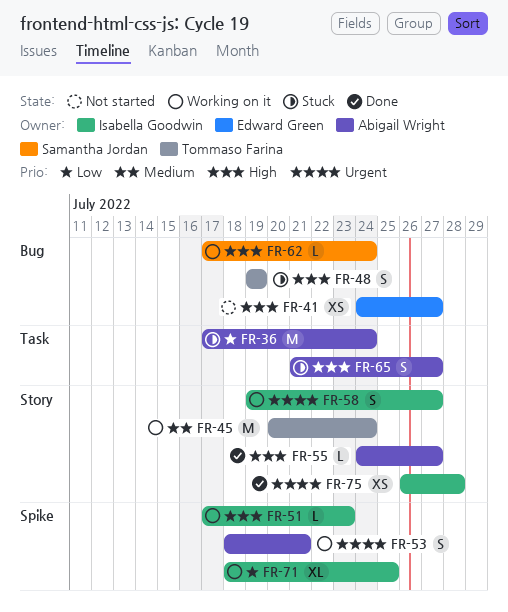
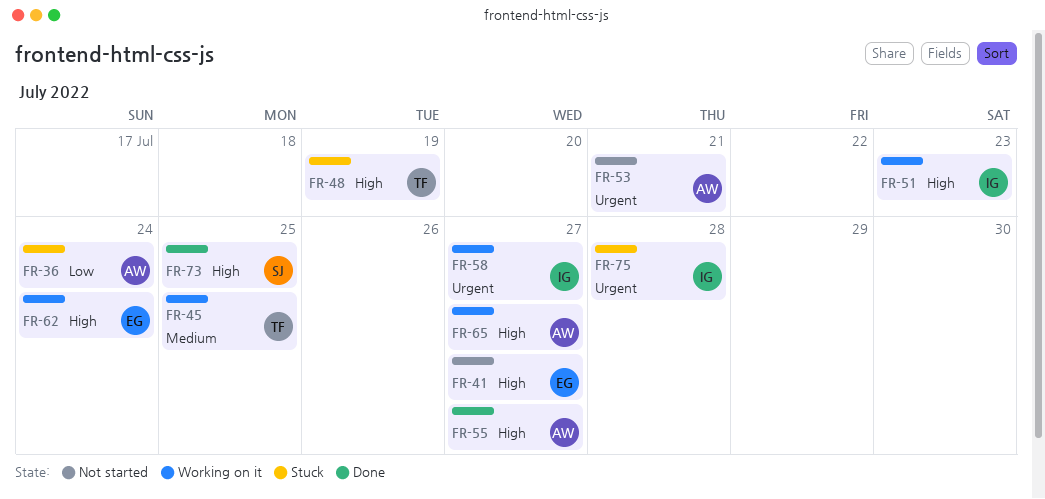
FR-45, due: Jul 24 -> Jul 25
FR-53, status: Working on it -> Not started
FR-62, owner: Samantha Jordan -> Edward Green
FR-65, status: Stuck -> Working on it
FR-71: present -> none
FR-73: none -> present
FR-75, status: Done -> Stuck

